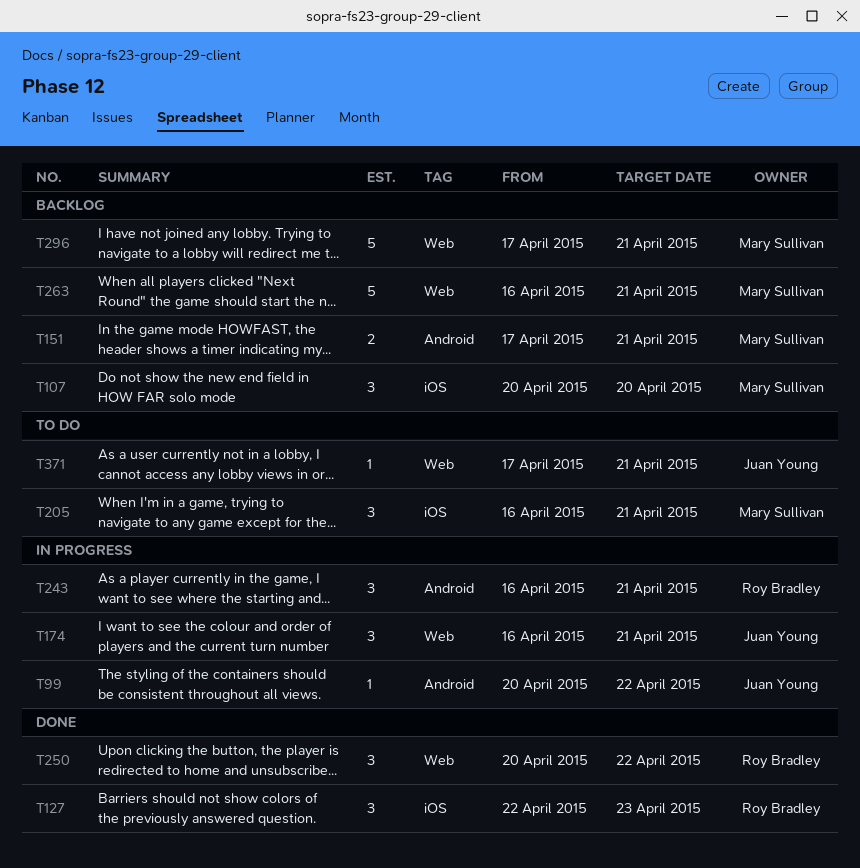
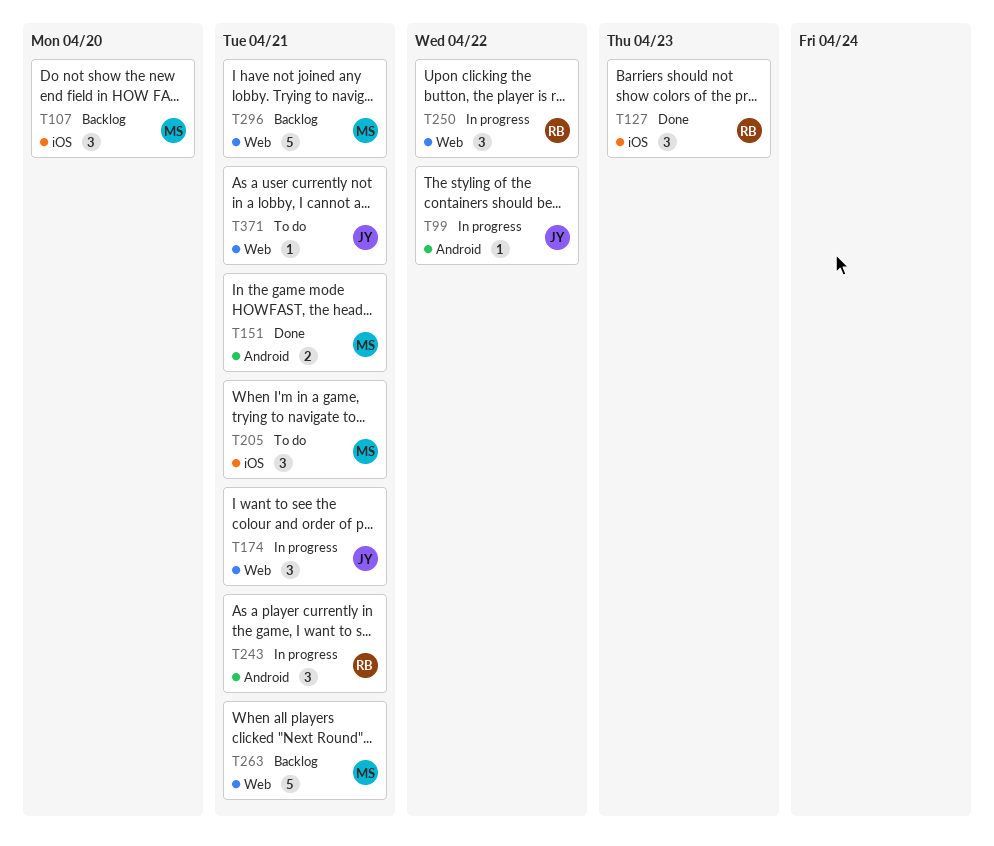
T151, status: Backlog -> Done
T250, status: Done -> In progress

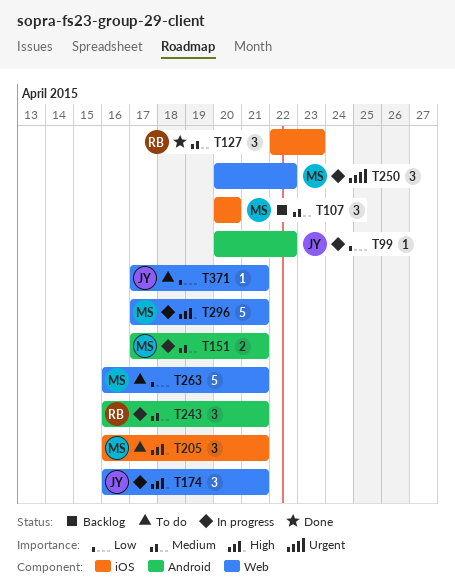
T151, status: Done -> In progress
T250, owner: RB -> MS
T263, status: Backlog -> To do
T296, status: Backlog -> In progress

